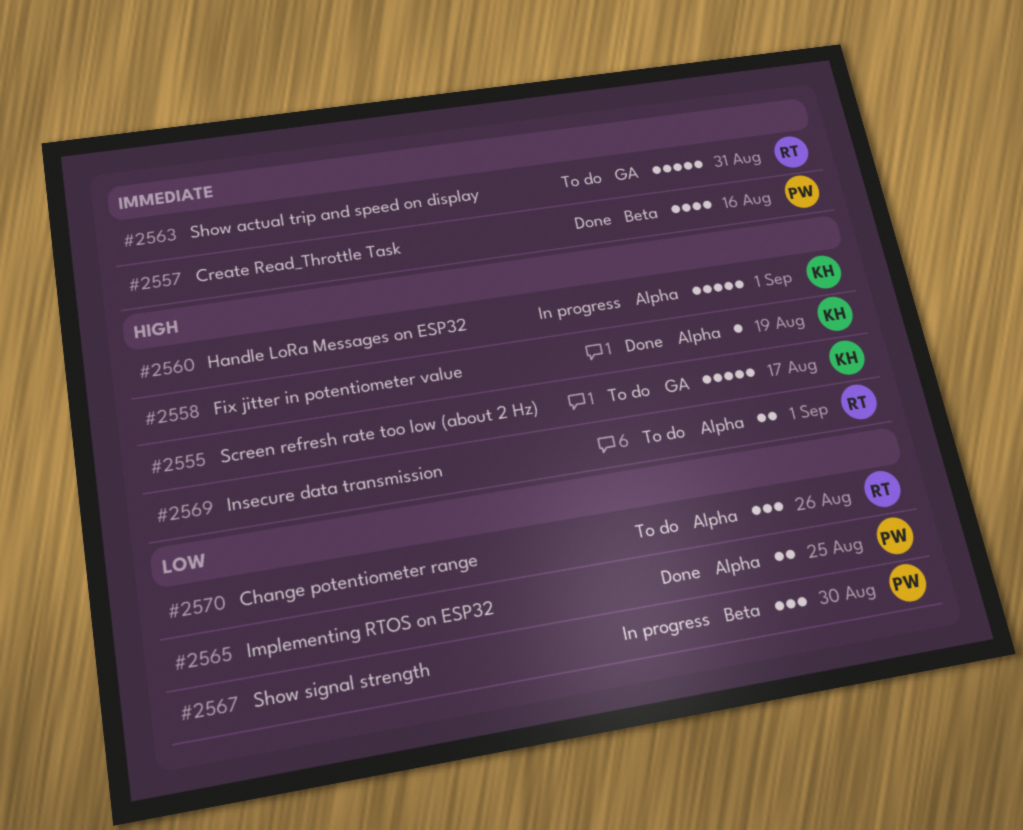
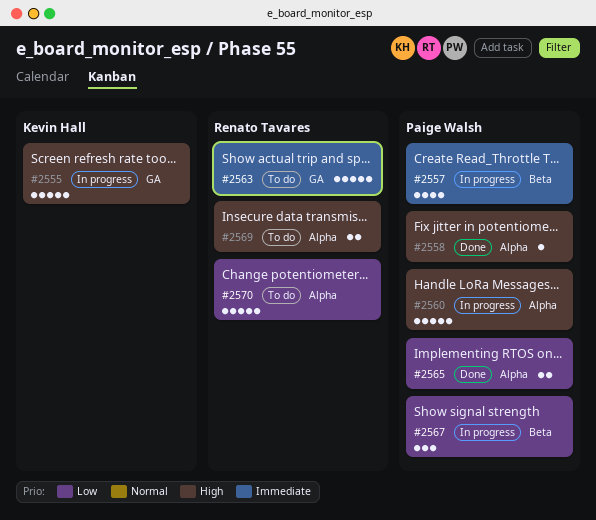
#2555, status: To do -> In progress
#2557, status: Done -> In progress
#2558, owner: Kevin Hall -> Paige Walsh
#2560, owner: Kevin Hall -> Paige Walsh
#2570, estimate: 3 -> 5

